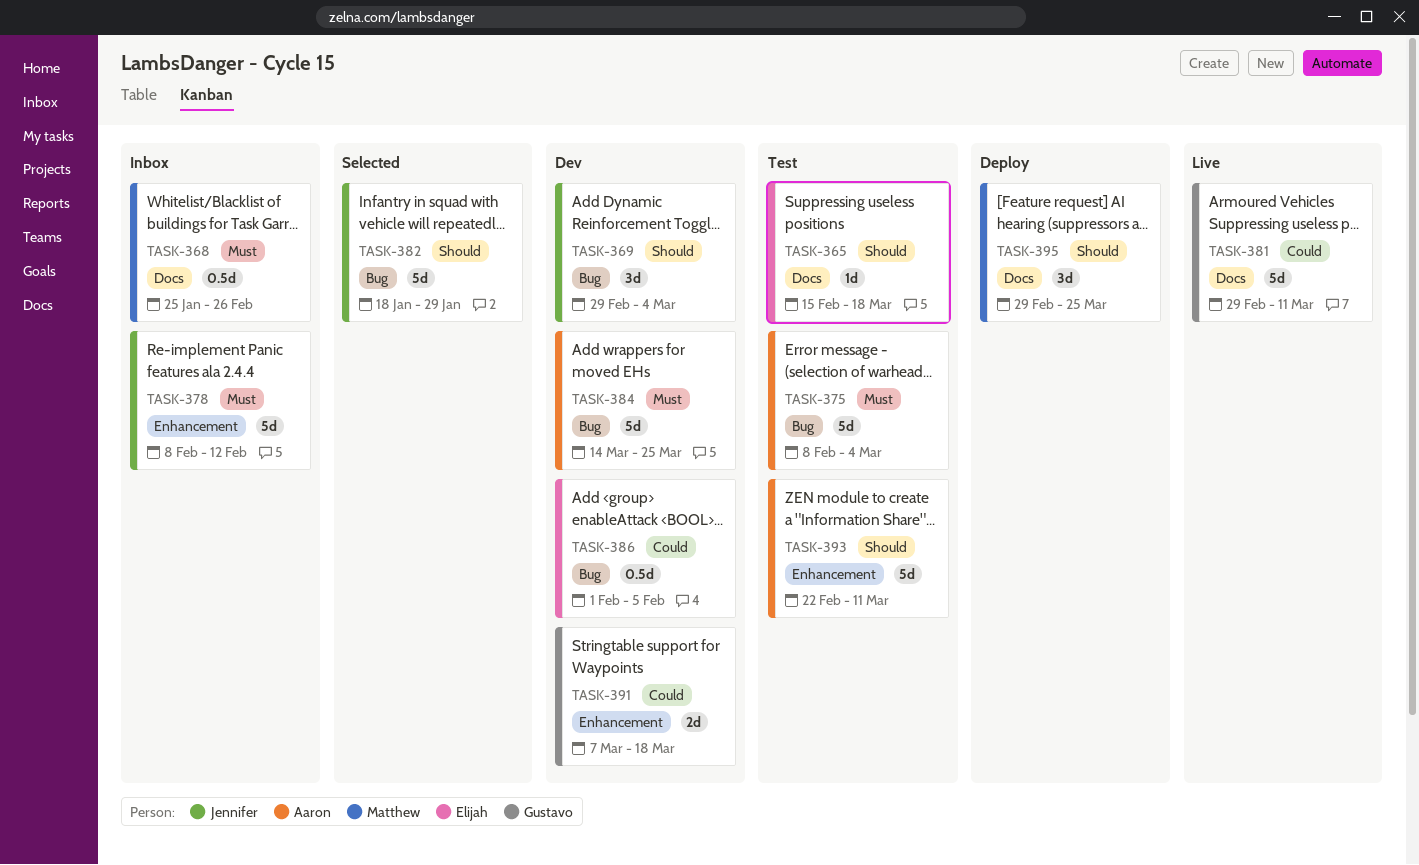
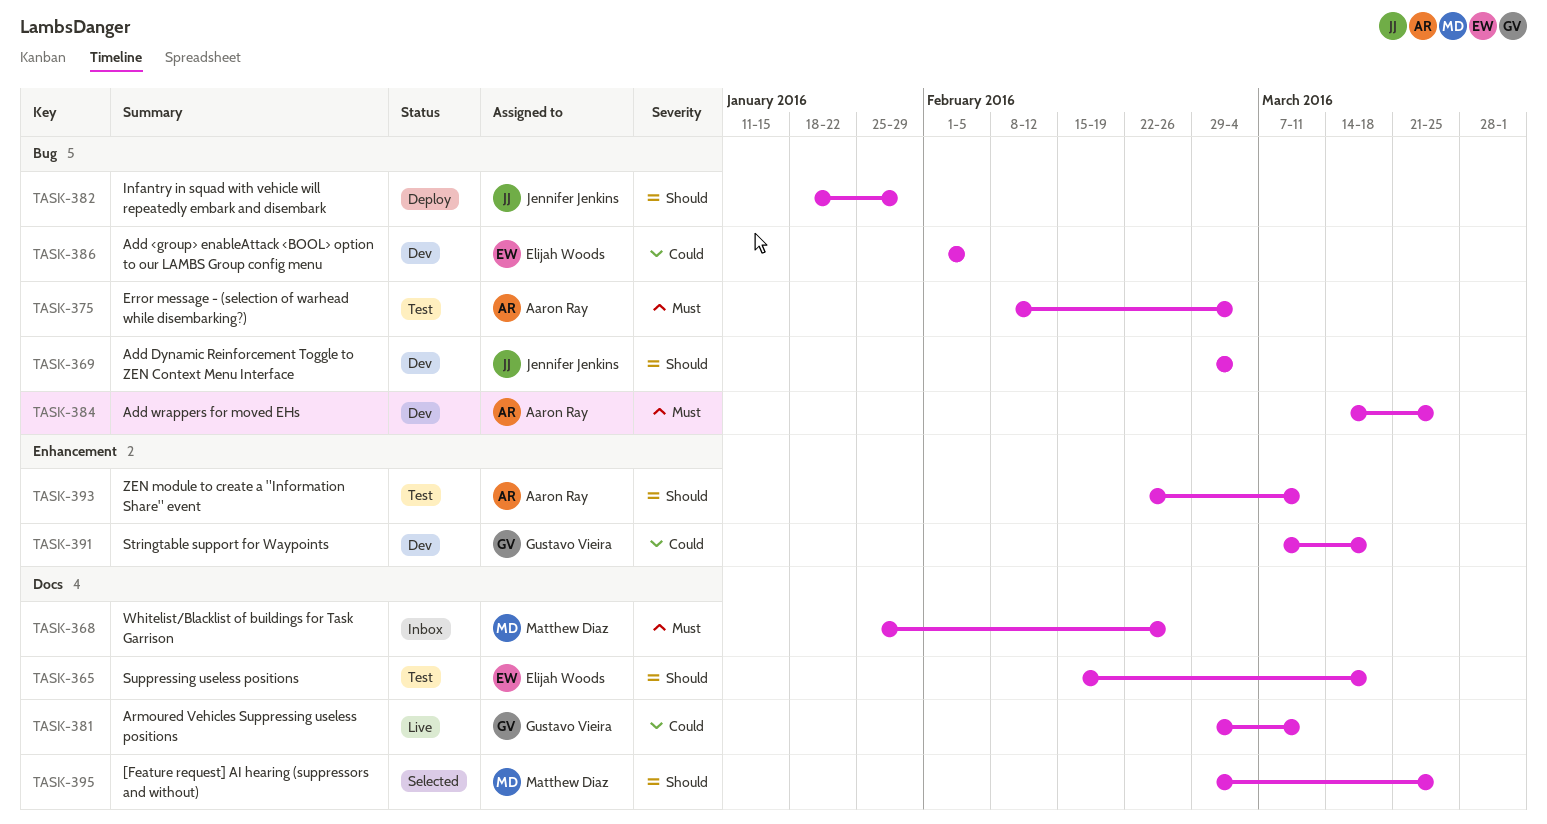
TASK-378: present -> none
TASK-382, status: Selected -> Deploy
TASK-395, status: Deploy -> Selected

